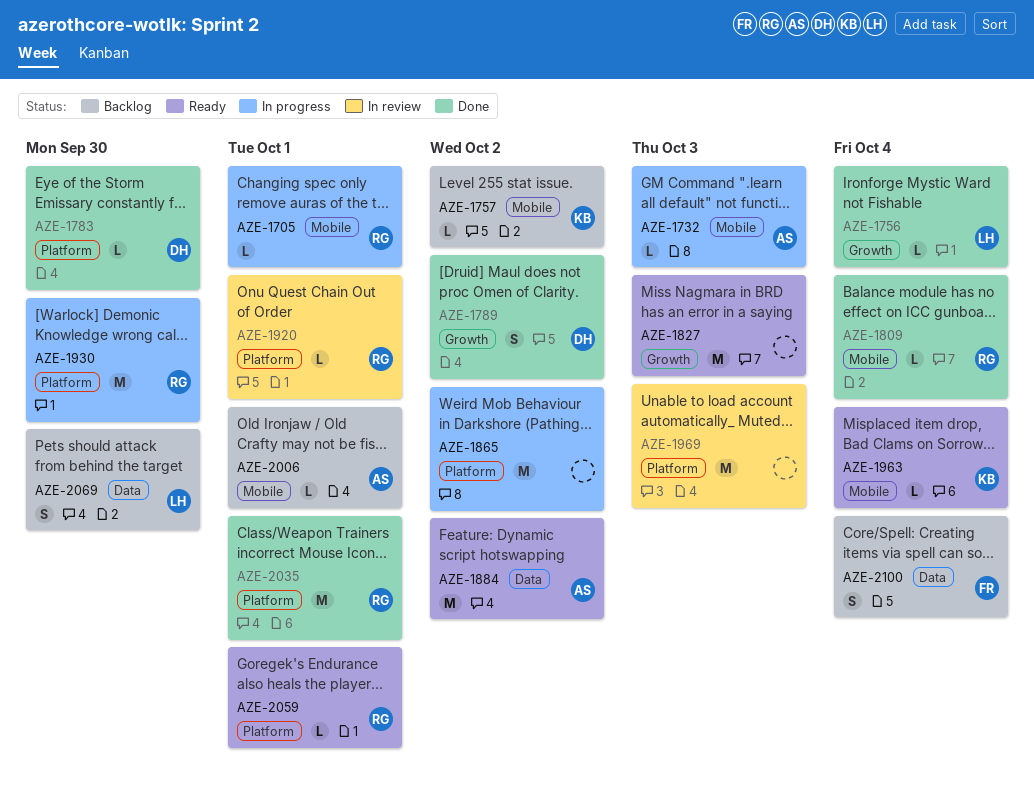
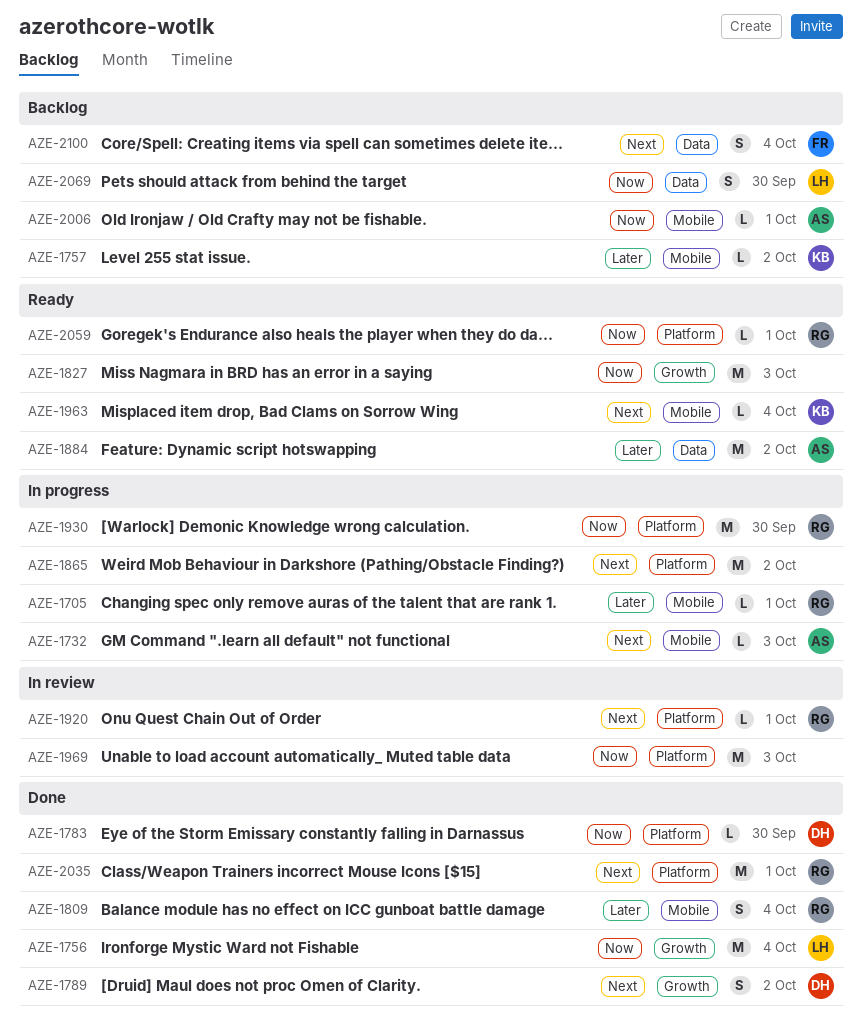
AZE-1756, estimate: L -> M
AZE-1809, estimate: L -> S

